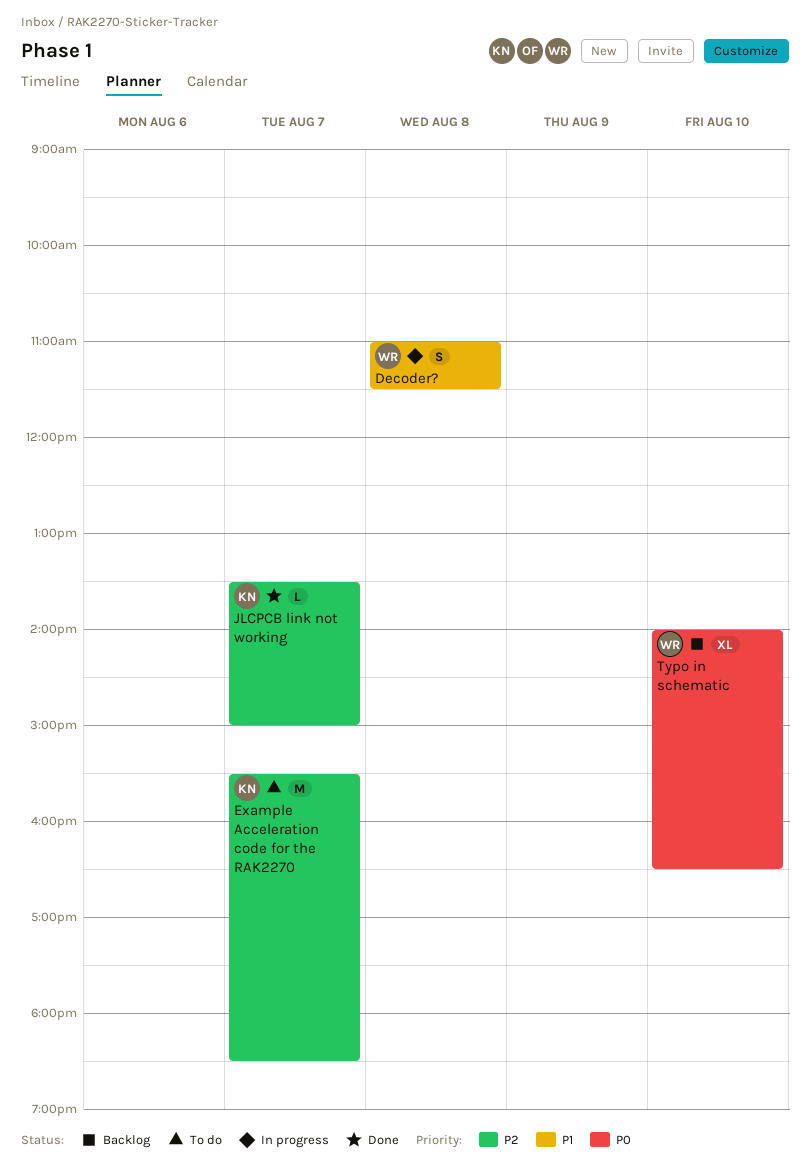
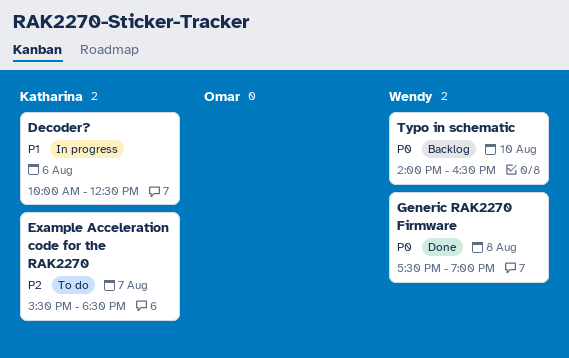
Decoder?, owner: Wendy -> Katharina
Decoder?, day: Aug 8 -> Aug 6
Decoder?, begins: 11:00 -> 10:00
Decoder?, ends: 11:30 -> 12:30
Generic RAK2270 Firmware: none -> present
JLCPCB link not working: present -> none

